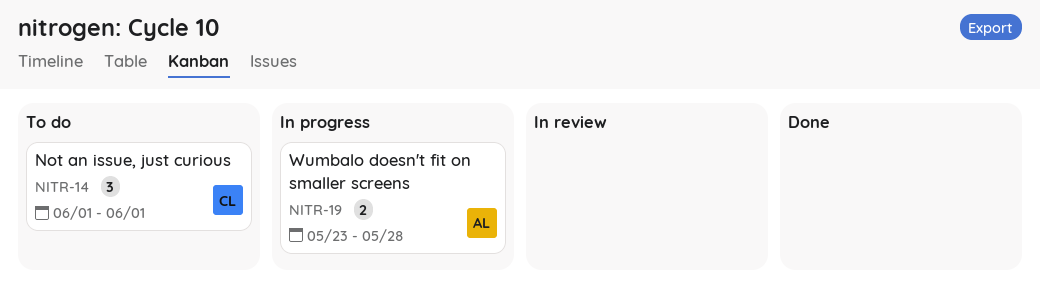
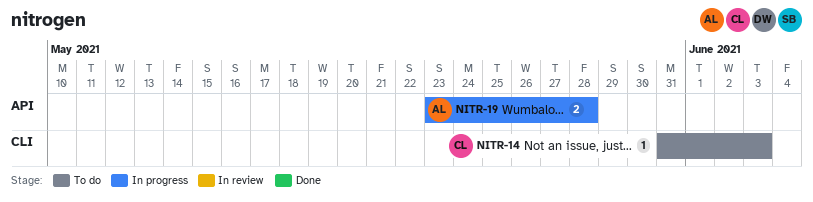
NITR-14, estimate: 3 -> 1
NITR-14, start: Jun 1 -> May 31
NITR-14, due: Jun 1 -> Jun 3

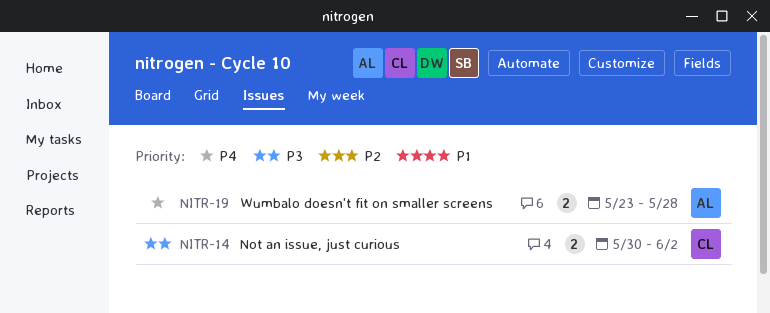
NITR-14, estimate: 1 -> 2
NITR-14, start: May 31 -> May 30
NITR-14, due: Jun 3 -> Jun 2

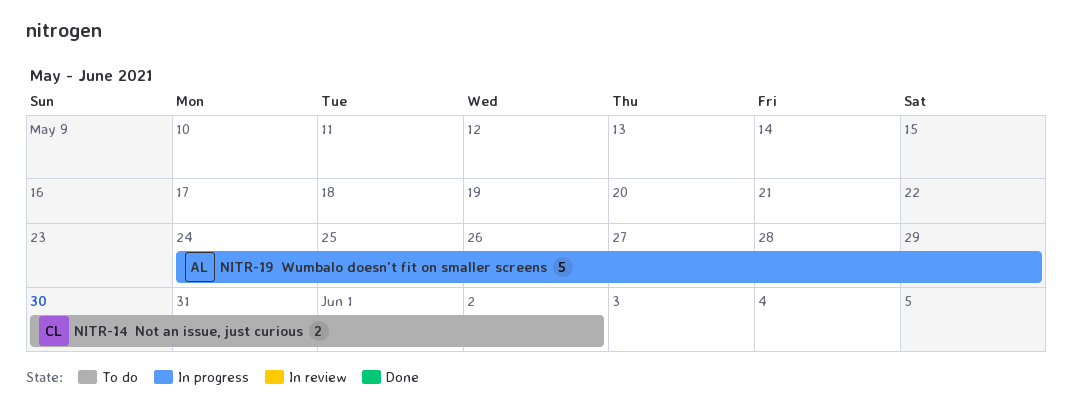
NITR-19, estimate: 2 -> 5
NITR-19, start: May 23 -> May 24
NITR-19, due: May 28 -> May 29

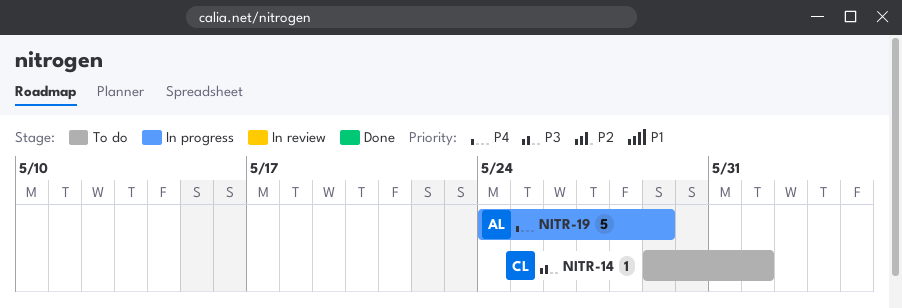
NITR-14, estimate: 2 -> 1
NITR-14, start: May 30 -> May 29
NITR-14, due: Jun 2 -> Jun 1

